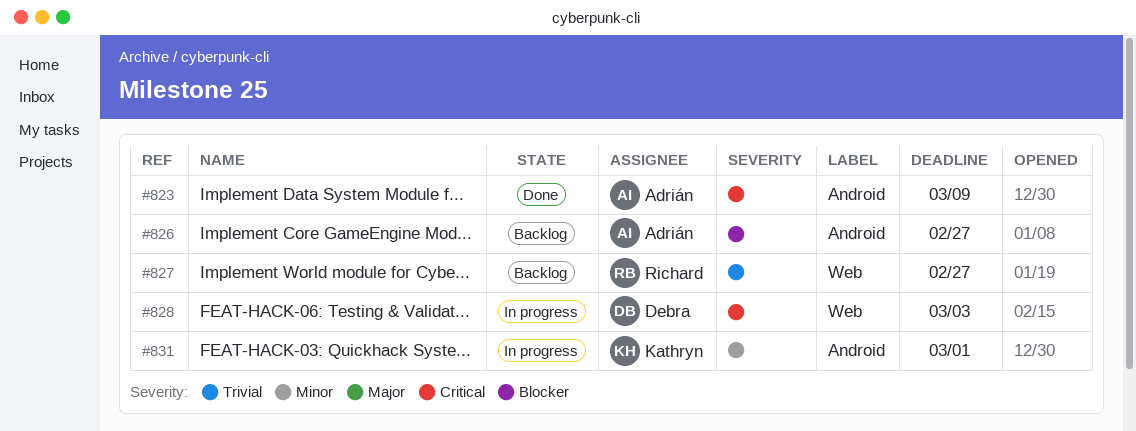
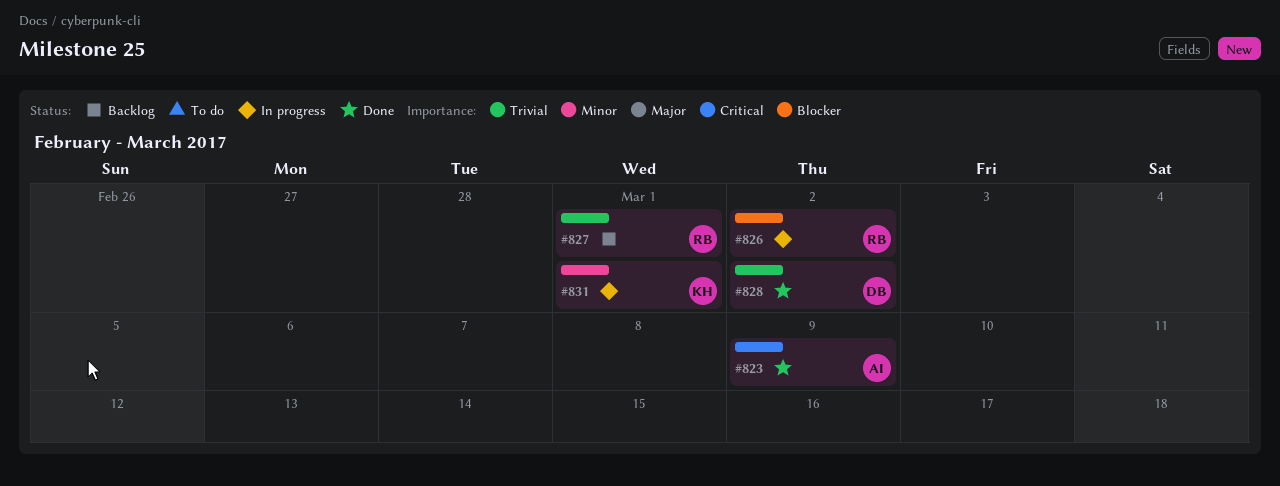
#826, status: Backlog -> In progress
#826, owner: Adrián -> Richard
#826, due: Feb 27 -> Mar 2
#827, due: Feb 27 -> Mar 1
#828, status: In progress -> Done
#828, priority: Critical -> Trivial
#828, due: Mar 3 -> Mar 2

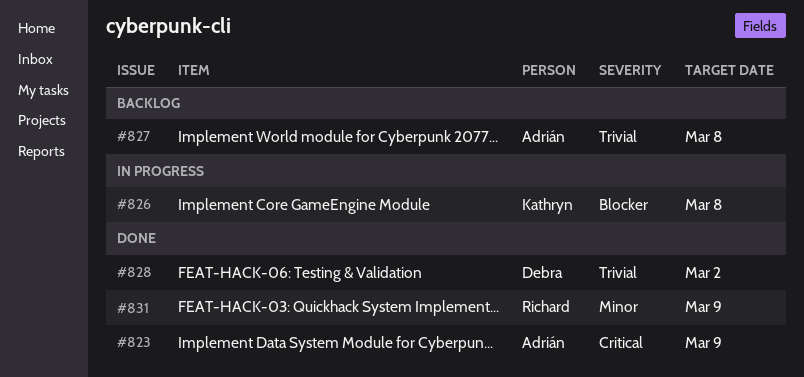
#826, owner: Richard -> Kathryn
#826, due: Mar 2 -> Mar 8
#827, owner: Richard -> Adrián
#827, due: Mar 1 -> Mar 8
#831, status: In progress -> Done
#831, owner: Kathryn -> Richard
#831, due: Mar 1 -> Mar 9

